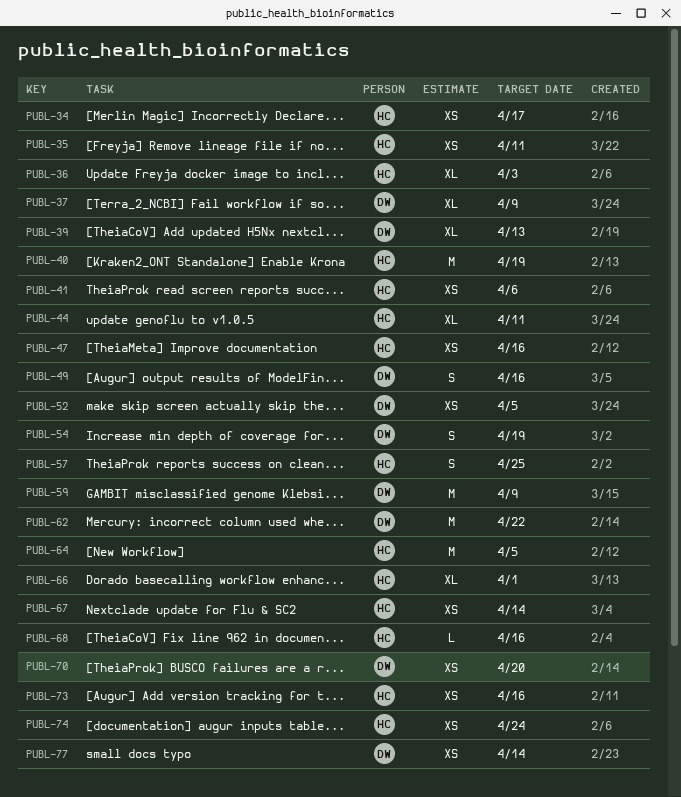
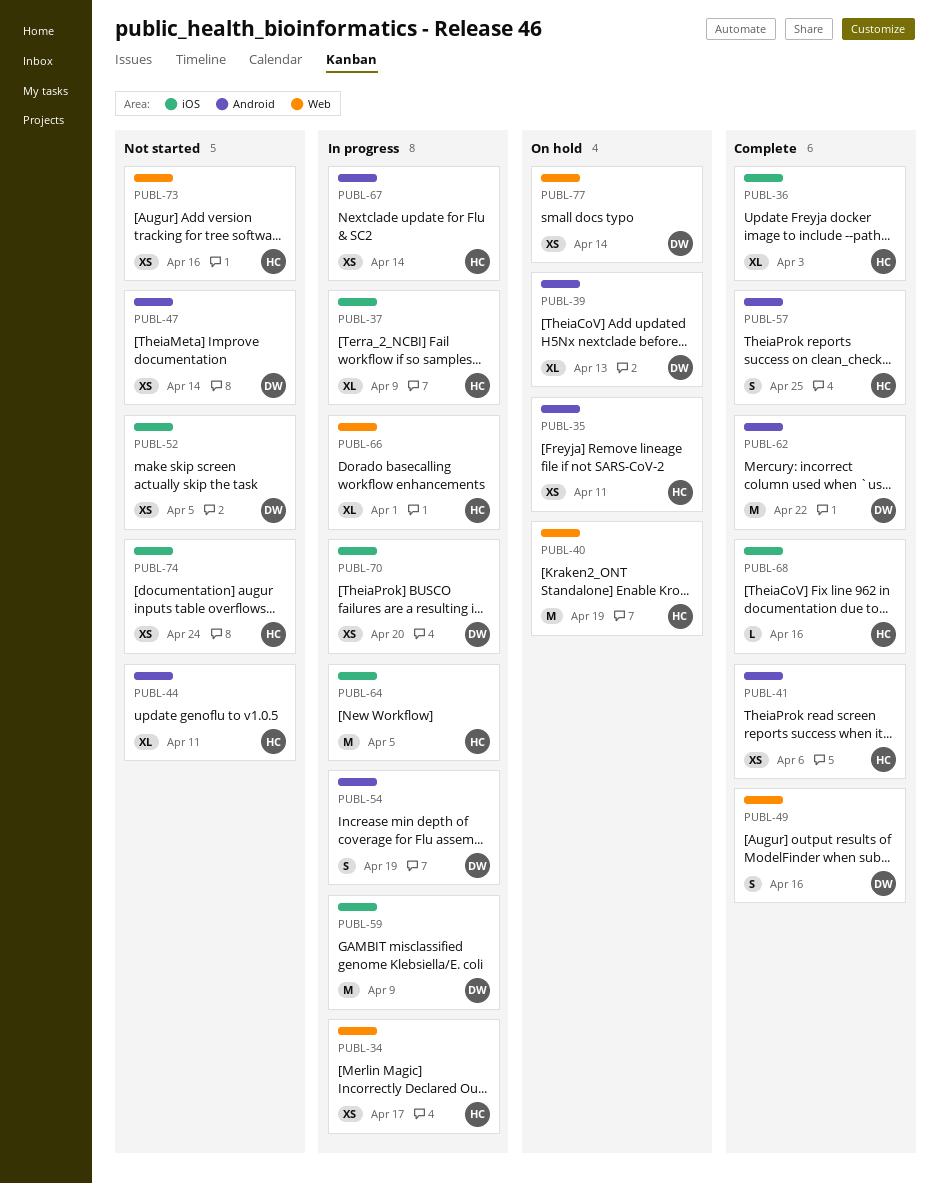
PUBL-37, owner: DW -> HC
PUBL-47, owner: HC -> DW
PUBL-47, due: Apr 16 -> Apr 14

